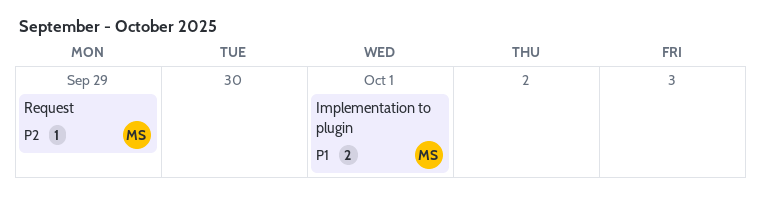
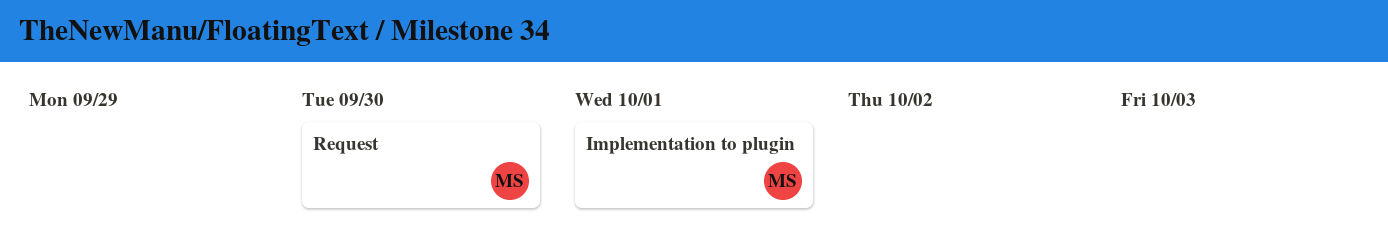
Request, due: Sep 29 -> Sep 30

